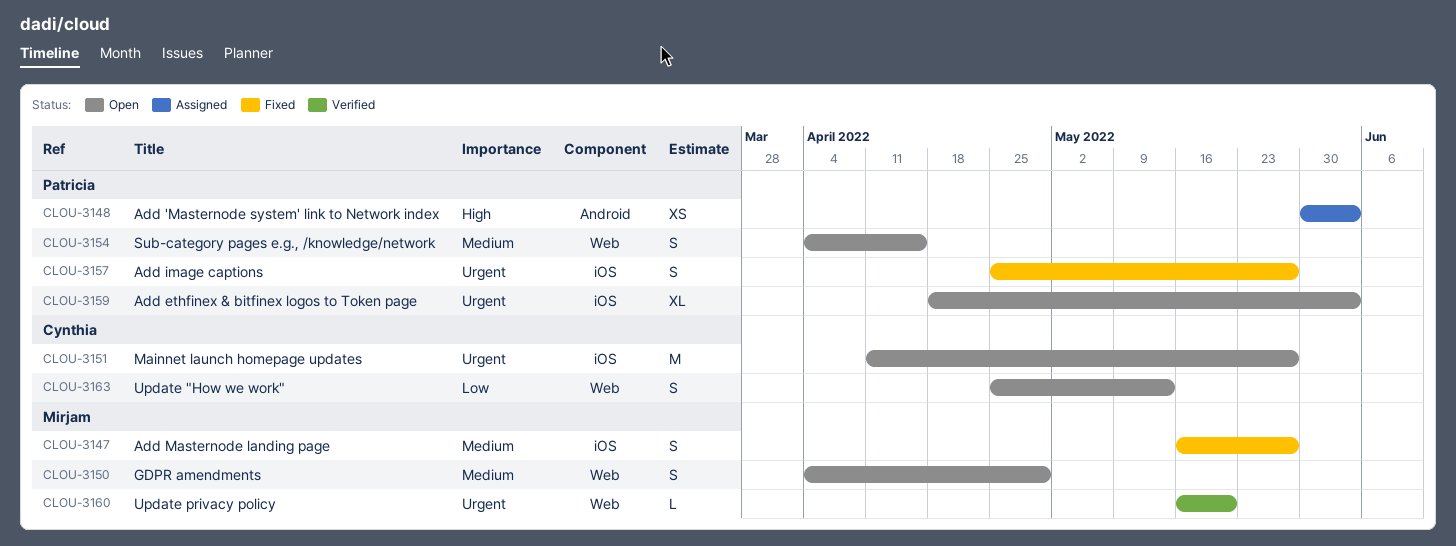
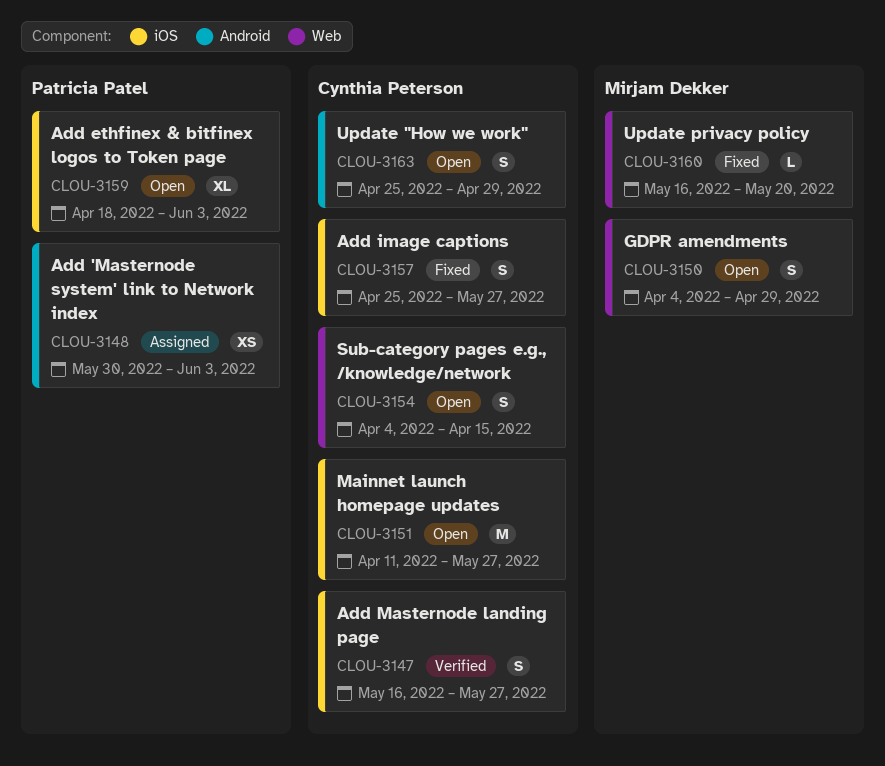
CLOU-3147, status: Fixed -> Verified
CLOU-3147, owner: Mirjam Dekker -> Cynthia Peterson
CLOU-3154, owner: Patricia Patel -> Cynthia Peterson
CLOU-3157, owner: Patricia Patel -> Cynthia Peterson
CLOU-3160, status: Verified -> Fixed
CLOU-3163, label: Web -> Android
CLOU-3163, due: May 13 -> Apr 29

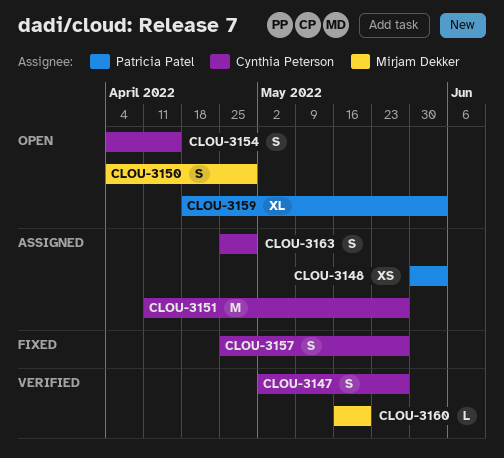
CLOU-3147, start: May 16 -> May 2
CLOU-3151, status: Open -> Assigned
CLOU-3160, status: Fixed -> Verified
CLOU-3163, status: Open -> Assigned

